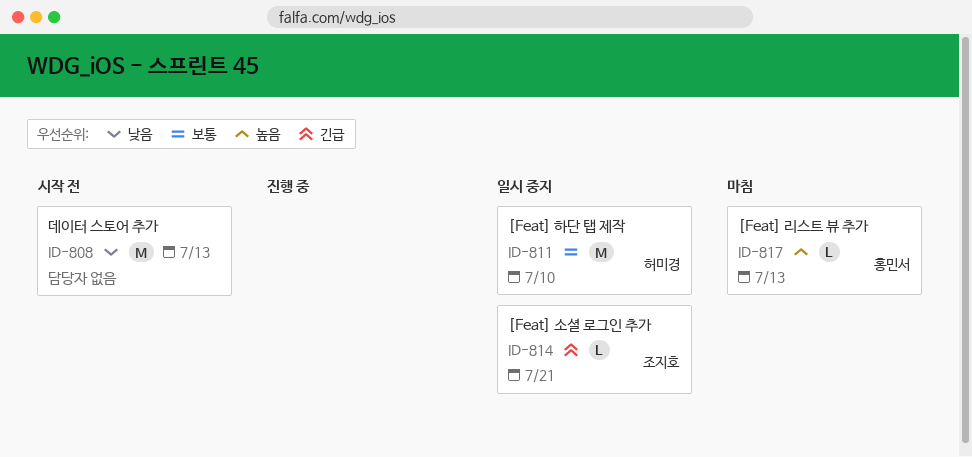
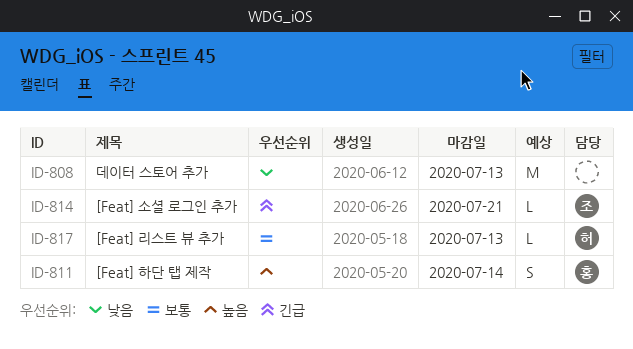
ID-811, owner: 허미경 -> 홍민서
ID-811, priority: 보통 -> 높음
ID-811, estimate: M -> S
ID-811, due: Jul 10 -> Jul 14
ID-817, owner: 홍민서 -> 허미경
ID-817, priority: 높음 -> 보통

